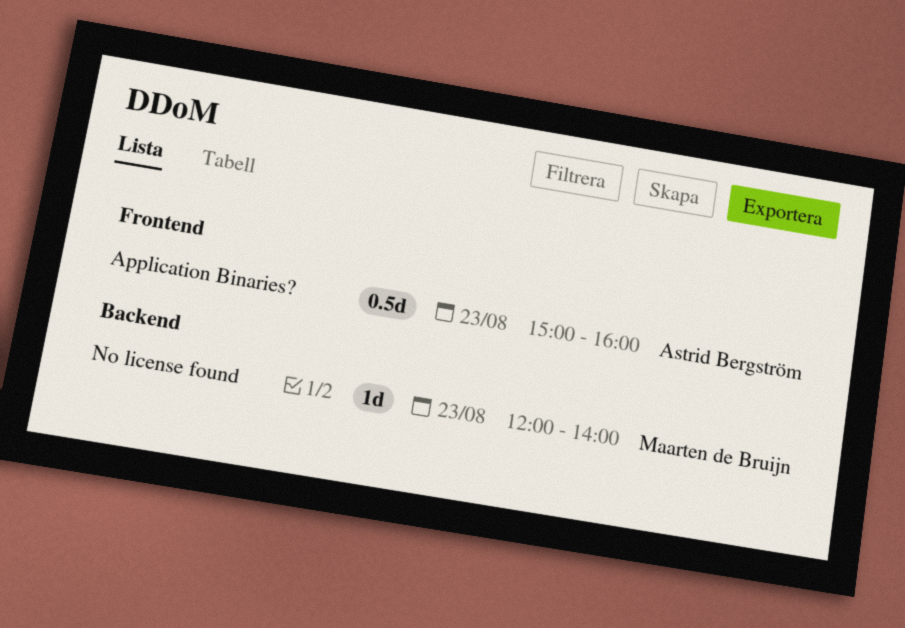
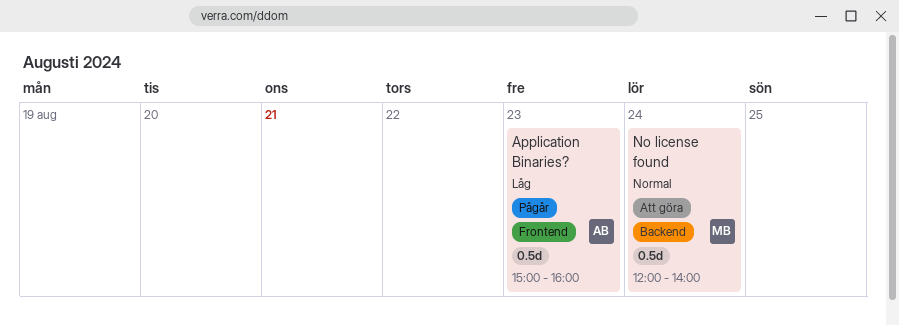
No license found, estimate: 1d -> 0.5d
No license found, day: Aug 23 -> Aug 24

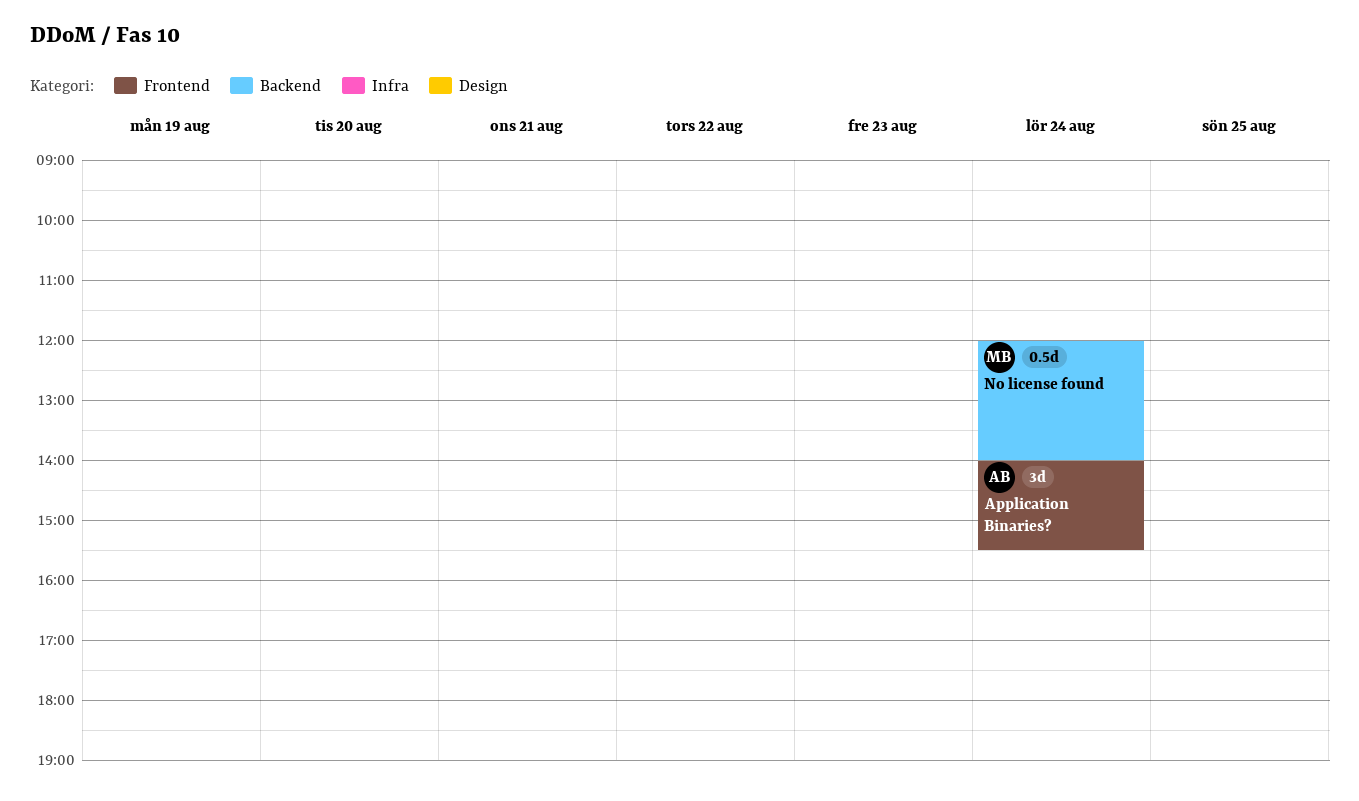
Application Binaries?, estimate: 0.5d -> 3d
Application Binaries?, day: Aug 23 -> Aug 24
Application Binaries?, begins: 15:00 -> 14:00
Application Binaries?, ends: 16:00 -> 15:30

